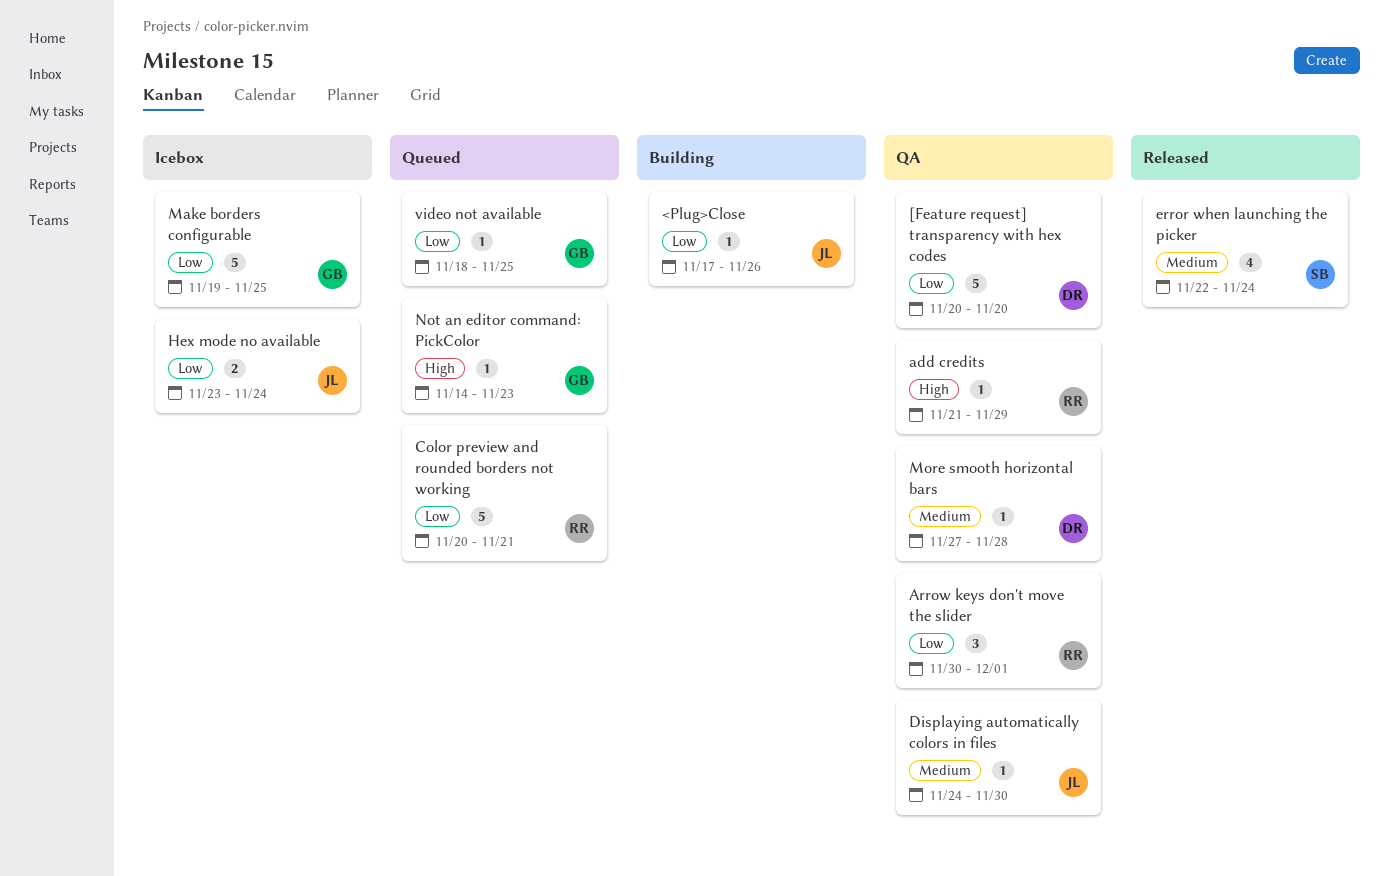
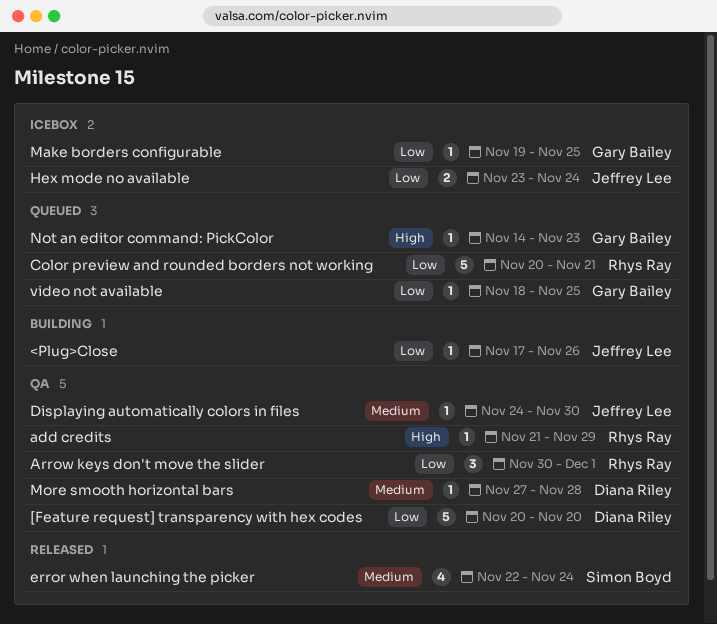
Make borders configurable, estimate: 5 -> 1

